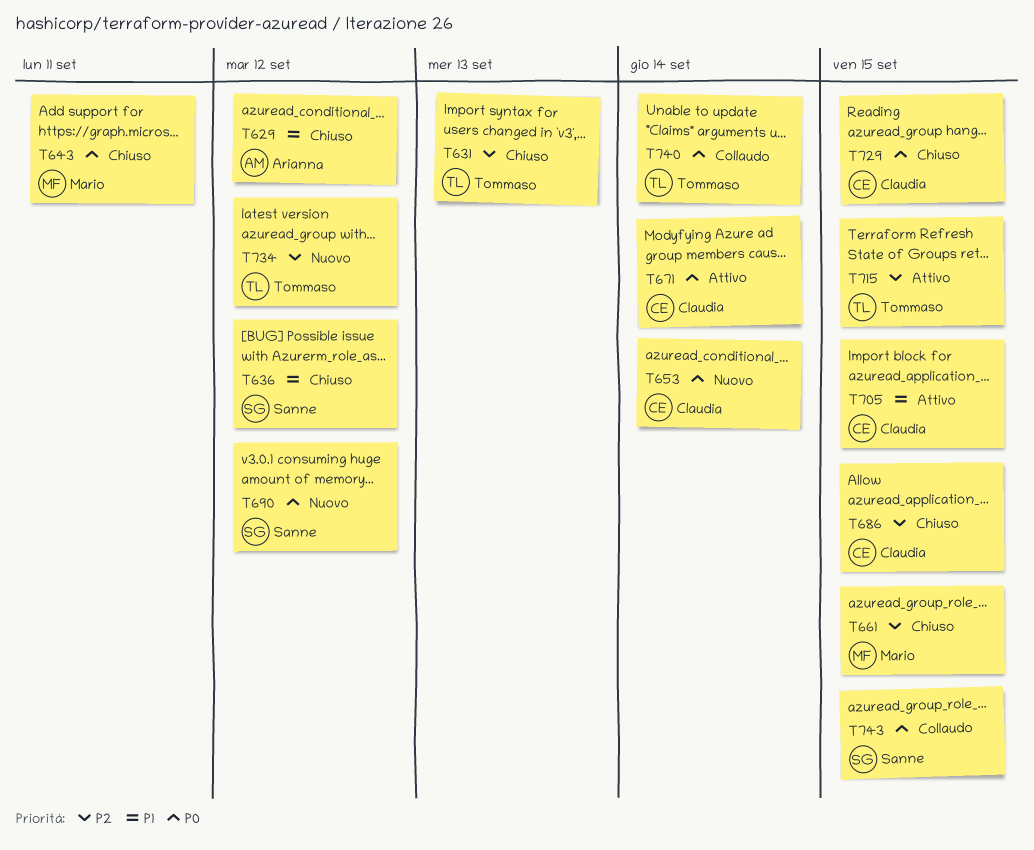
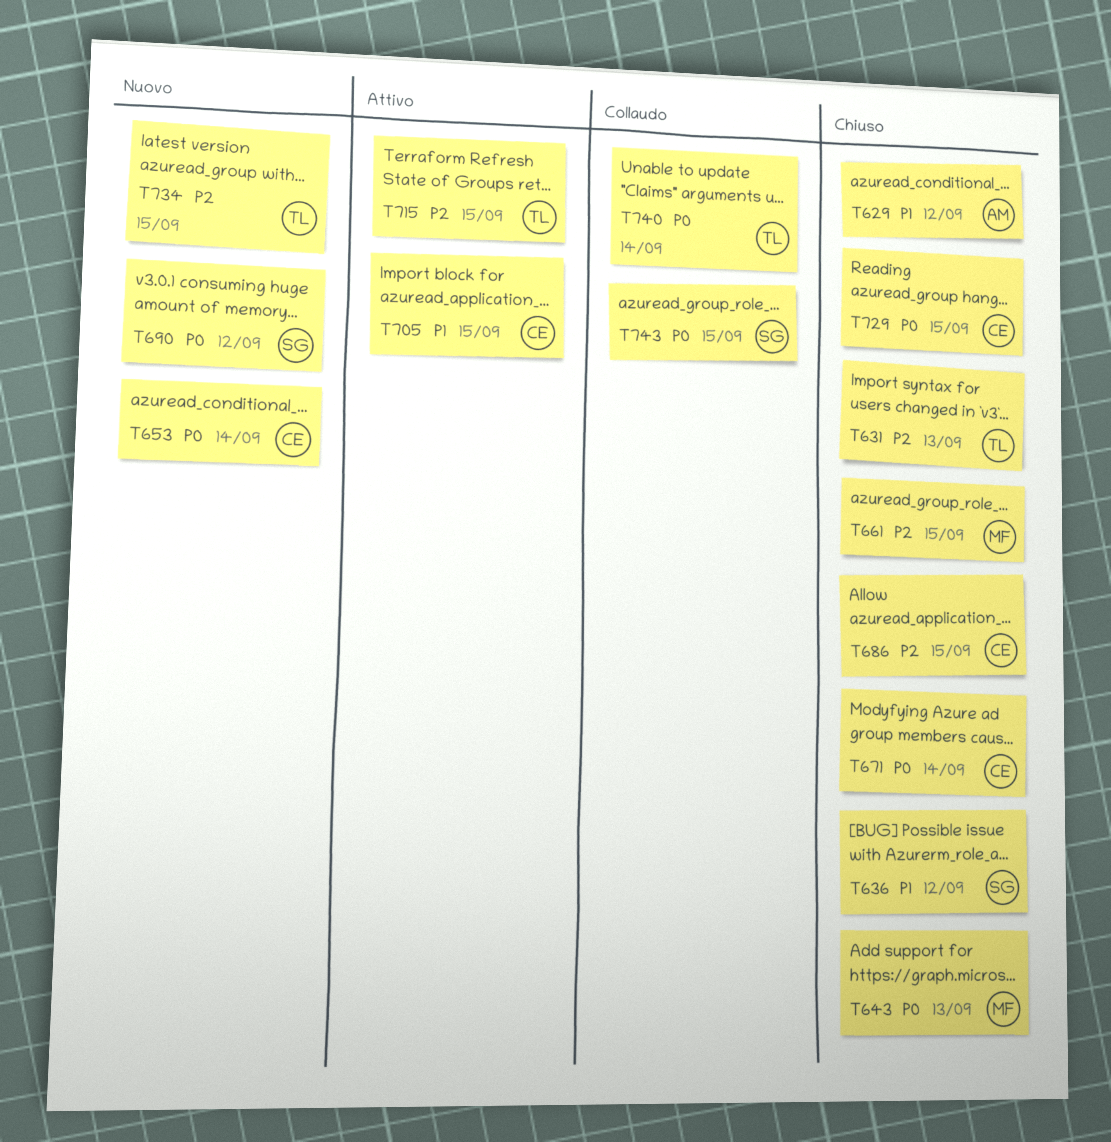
T643, due: Sep 11 -> Sep 13
T671, status: Attivo -> Chiuso
T734, due: Sep 12 -> Sep 15

